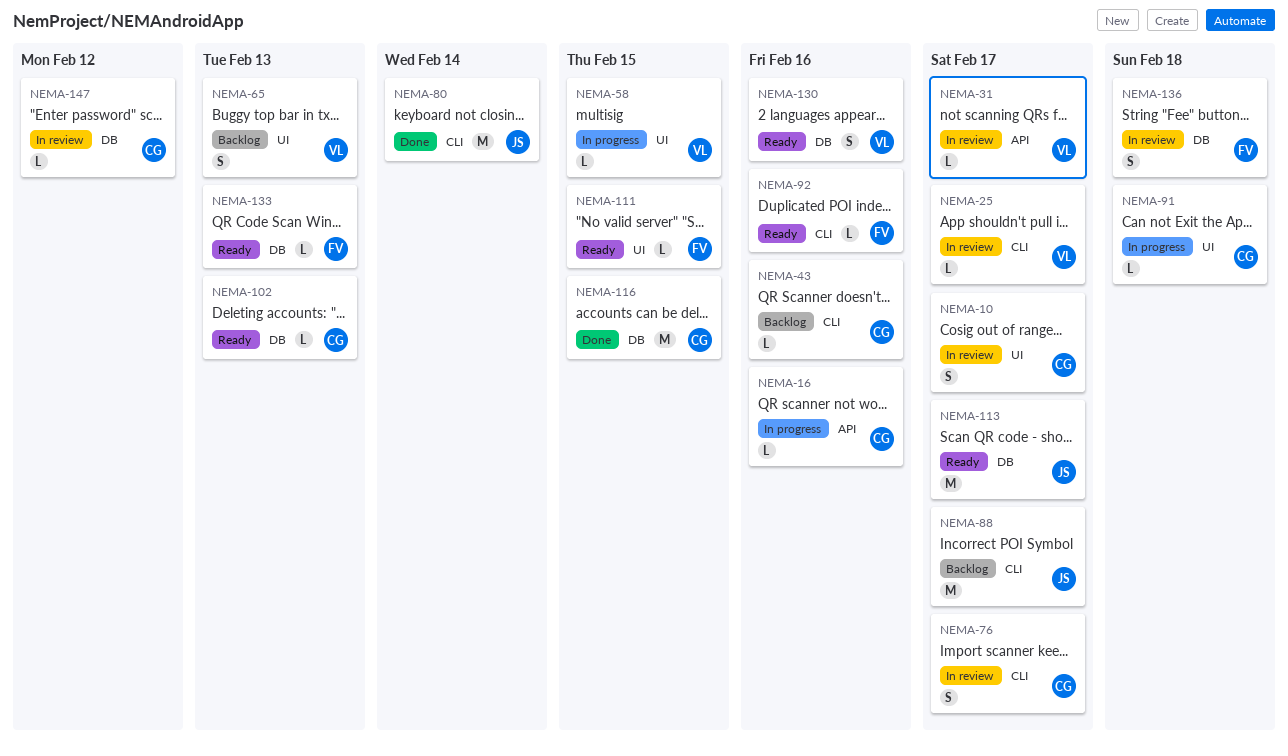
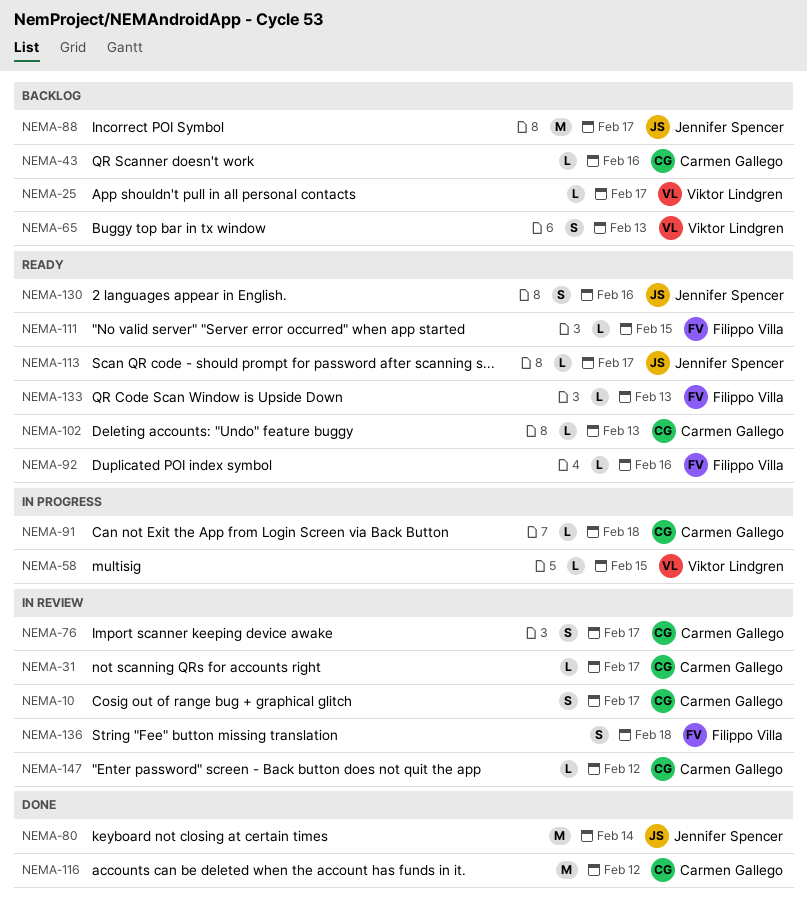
NEMA-16: present -> none
NEMA-25, status: In review -> Backlog
NEMA-31, owner: Viktor Lindgren -> Carmen Gallego
NEMA-113, estimate: M -> L
NEMA-116, due: Feb 15 -> Feb 12
NEMA-130, owner: Viktor Lindgren -> Jennifer Spencer

